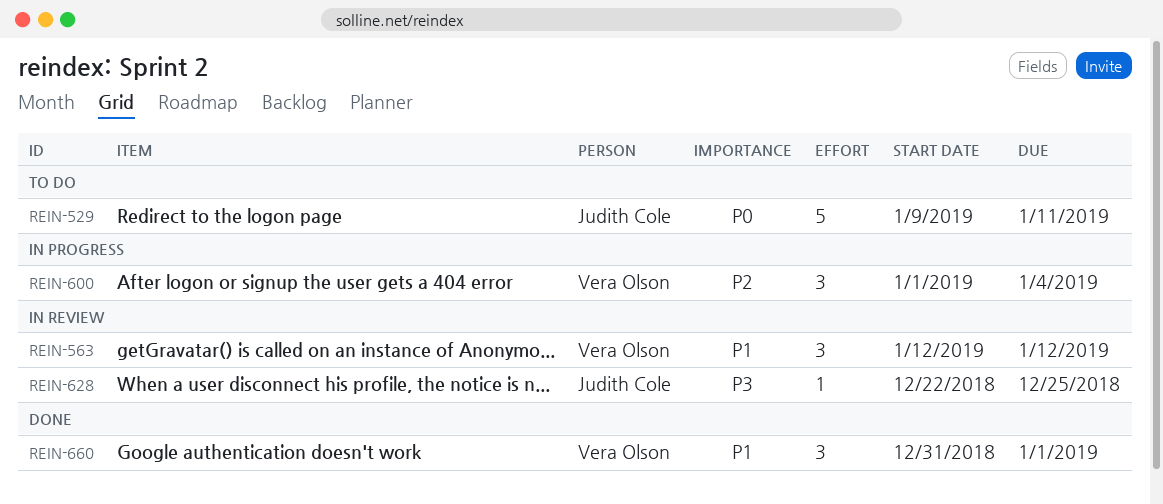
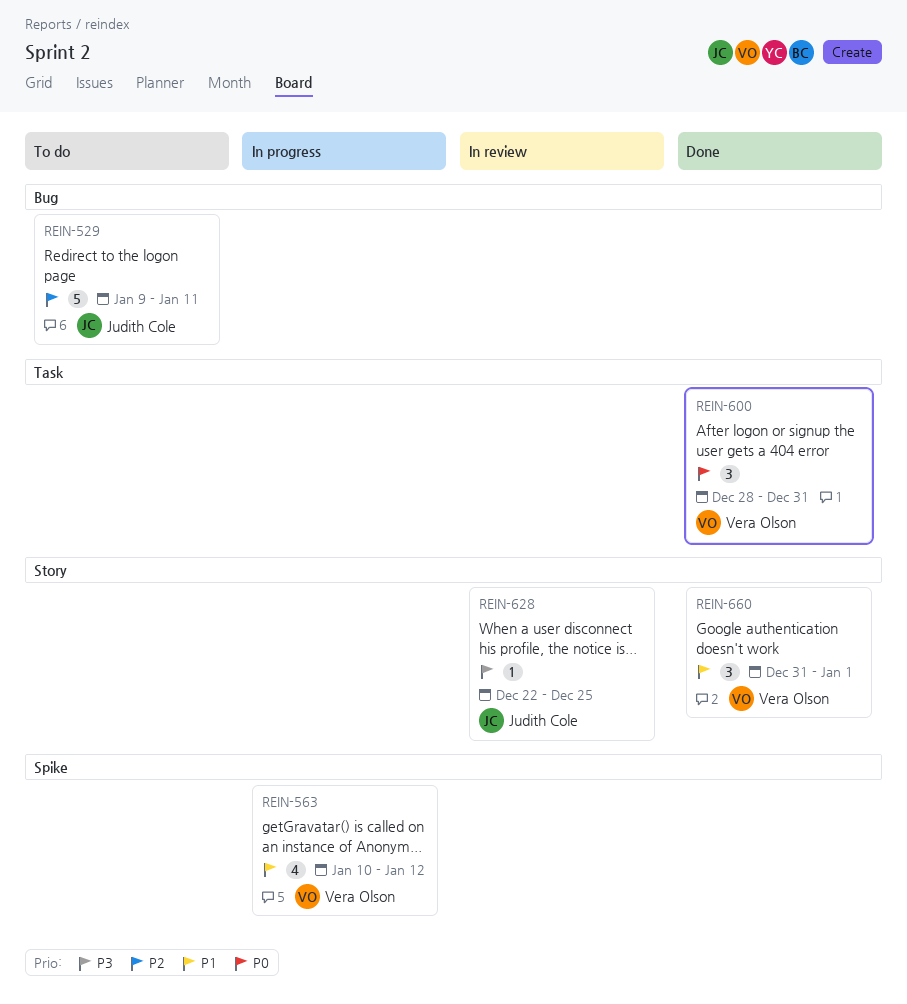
REIN-529, priority: P0 -> P2
REIN-563, status: In review -> In progress
REIN-563, estimate: 3 -> 4
REIN-563, start: Jan 12 -> Jan 10
REIN-600, status: In progress -> Done
REIN-600, priority: P2 -> P0
REIN-600, start: Jan 1 -> Dec 28
REIN-600, due: Jan 4 -> Dec 31

